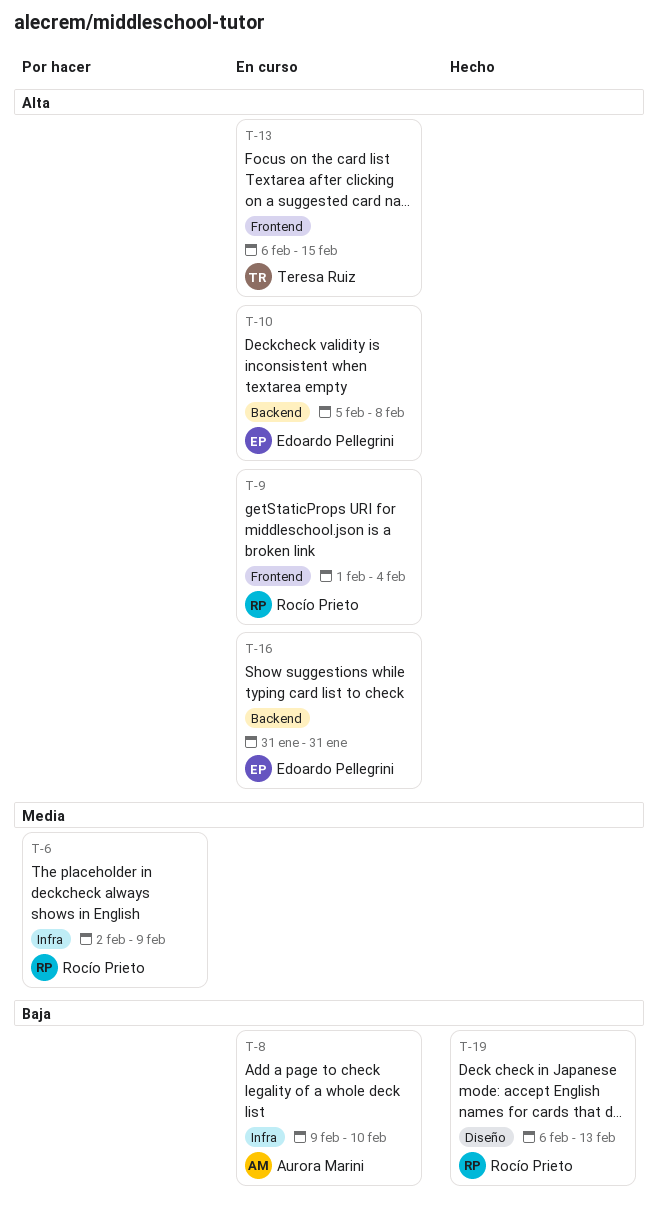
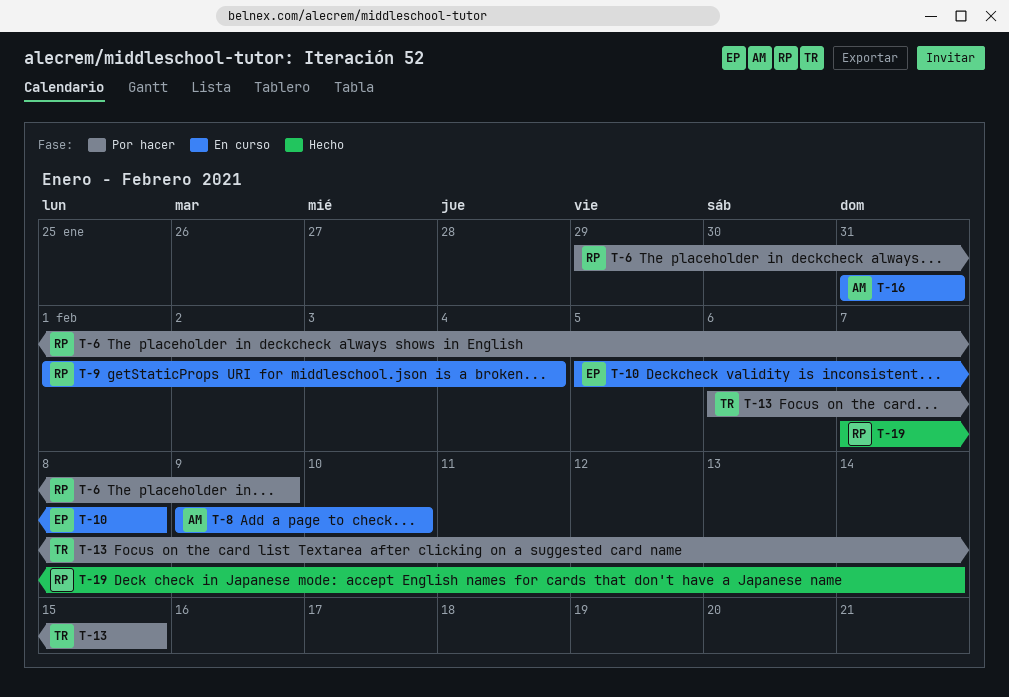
T-6, start: Feb 2 -> Jan 29
T-13, status: En curso -> Por hacer
T-16, owner: Edoardo Pellegrini -> Aurora Marini
T-19, start: Feb 6 -> Feb 7
T-19, due: Feb 13 -> Feb 14

